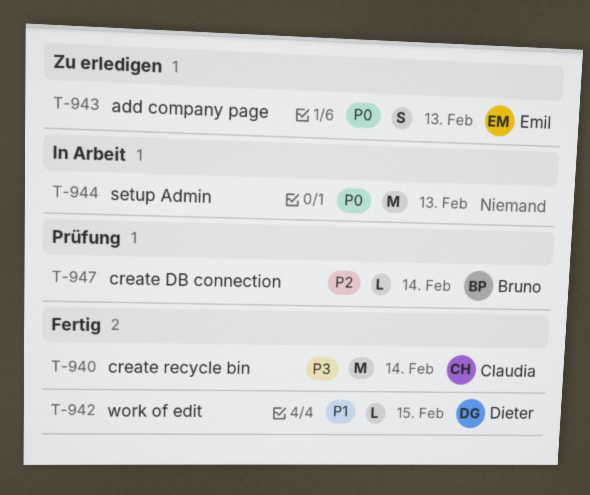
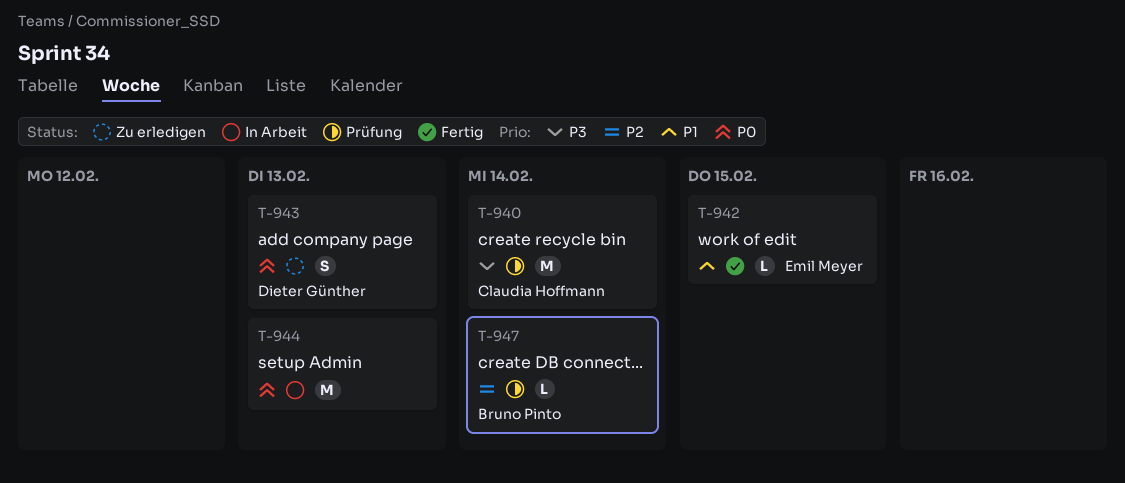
T-940, status: Fertig -> Prüfung
T-942, owner: Dieter Günther -> Emil Meyer
T-943, owner: Emil Meyer -> Dieter Günther

